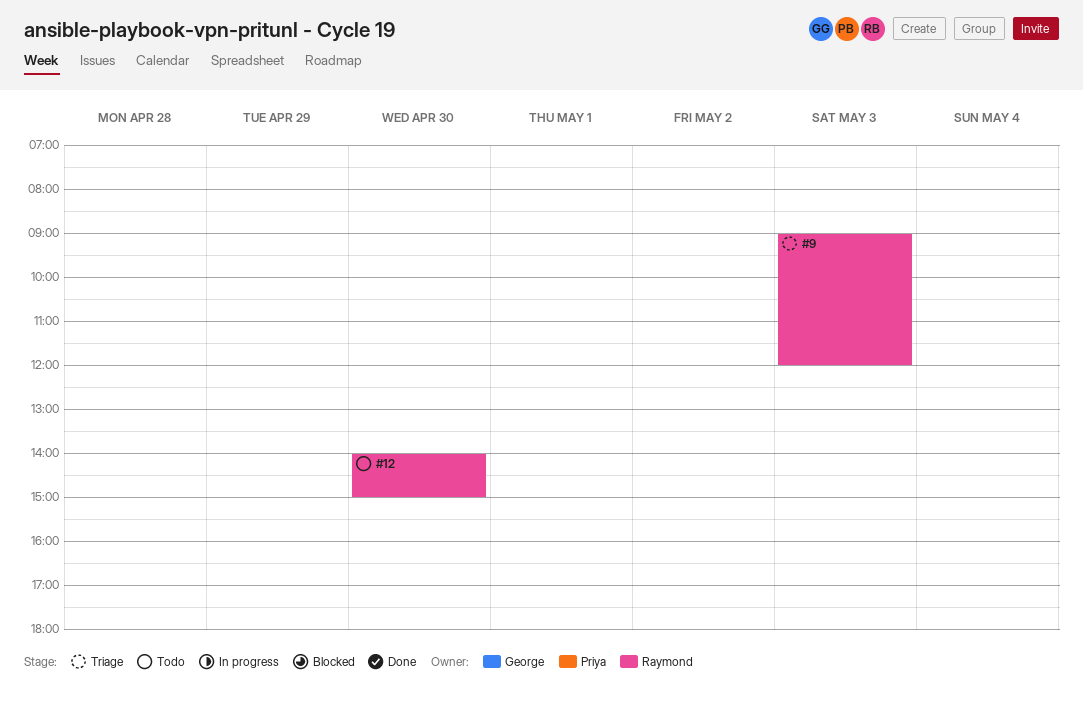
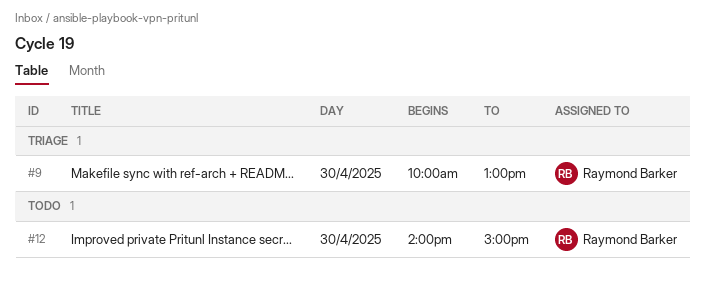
#9, day: May 3 -> Apr 30
#9, begins: 09:00 -> 10:00
#9, ends: 12:00 -> 13:00

